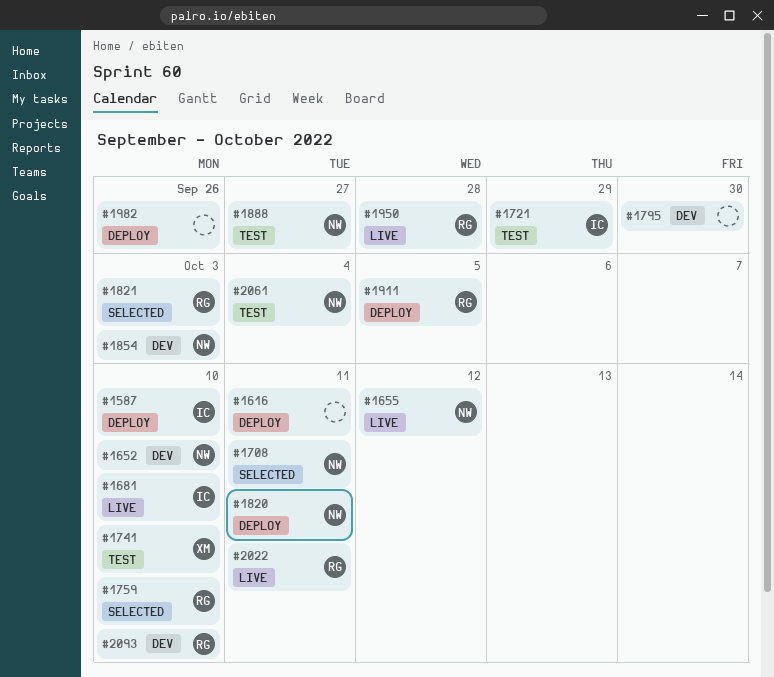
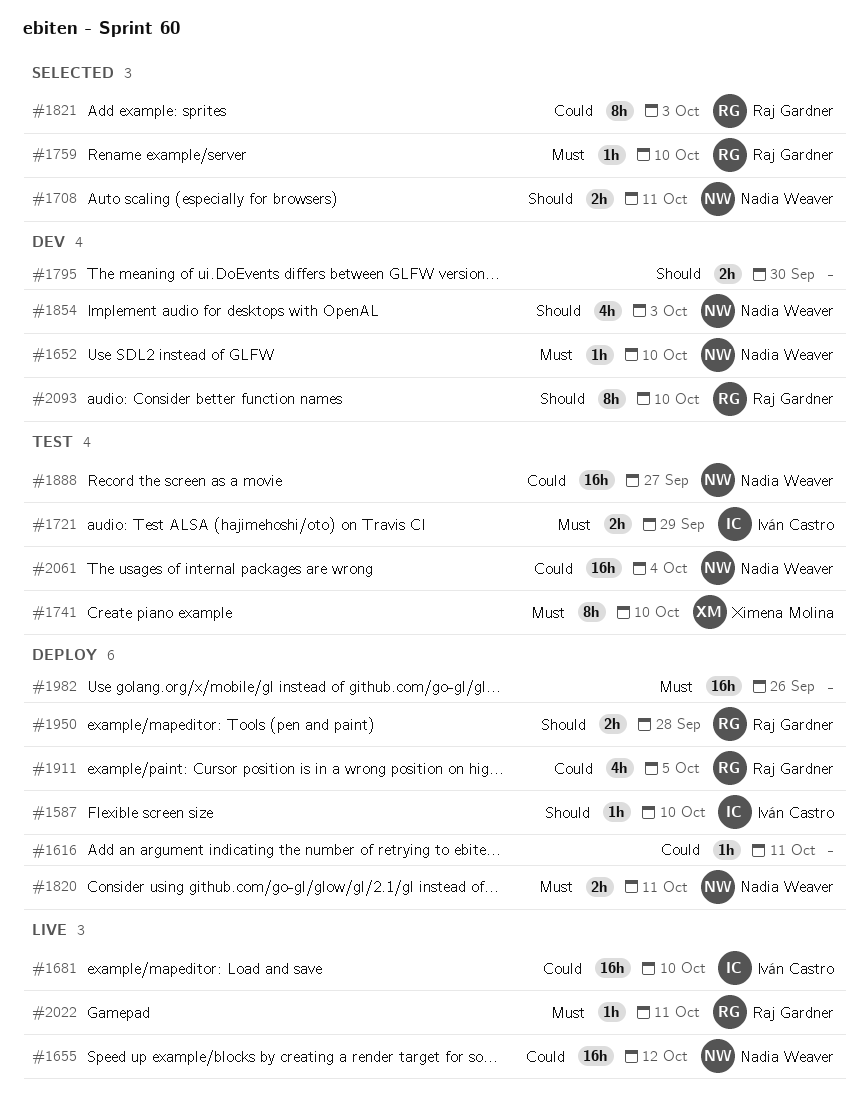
#1950, status: Live -> Deploy

